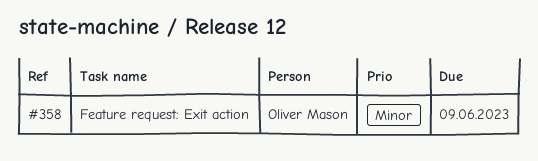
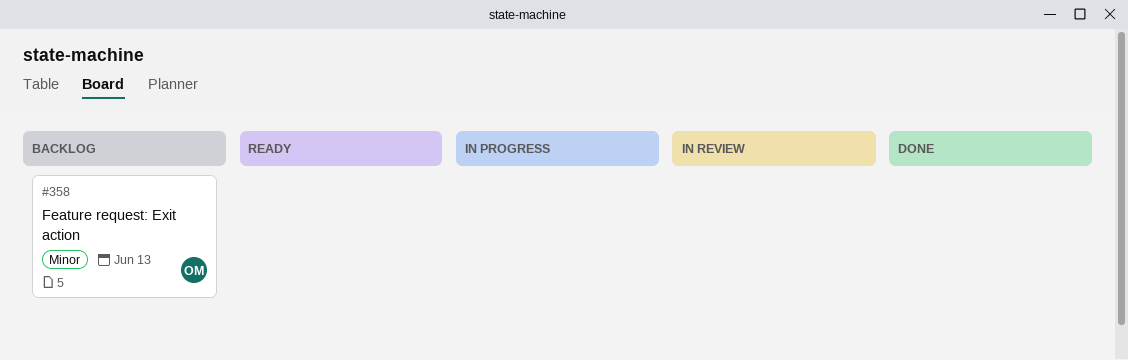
#358, due: Jun 9 -> Jun 13

